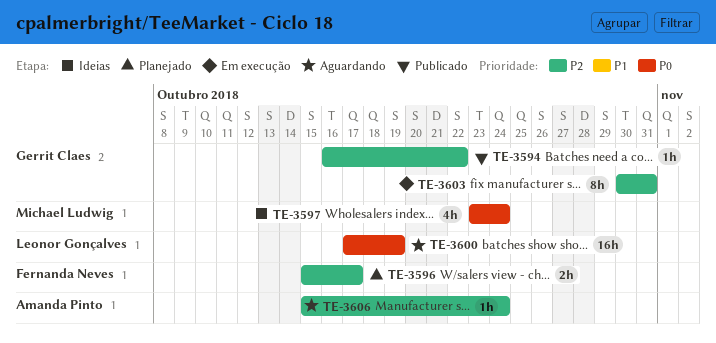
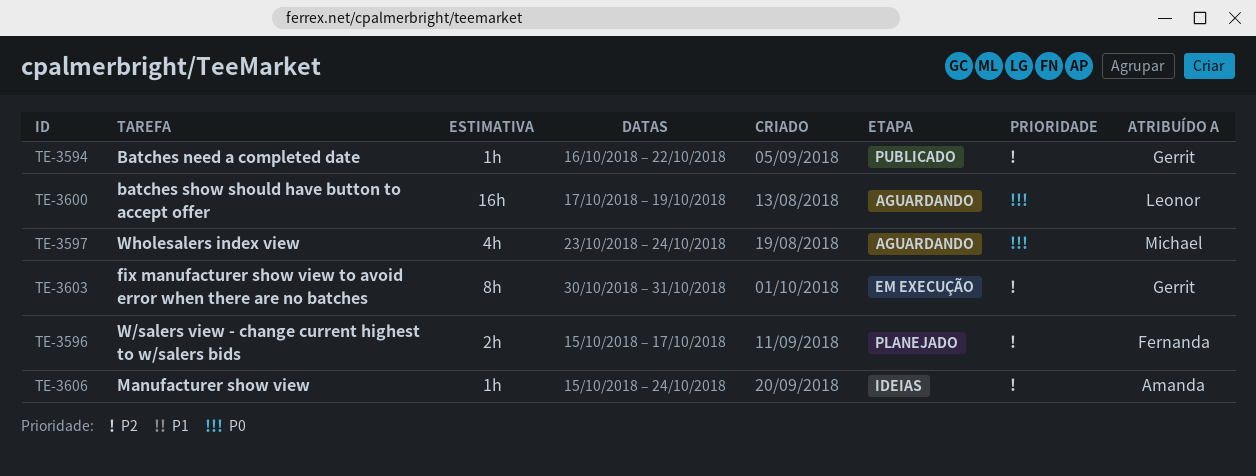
TE-3597, status: Ideias -> Aguardando
TE-3606, status: Aguardando -> Ideias

